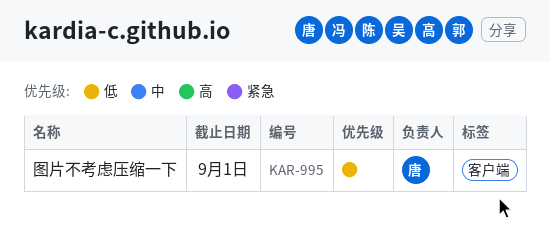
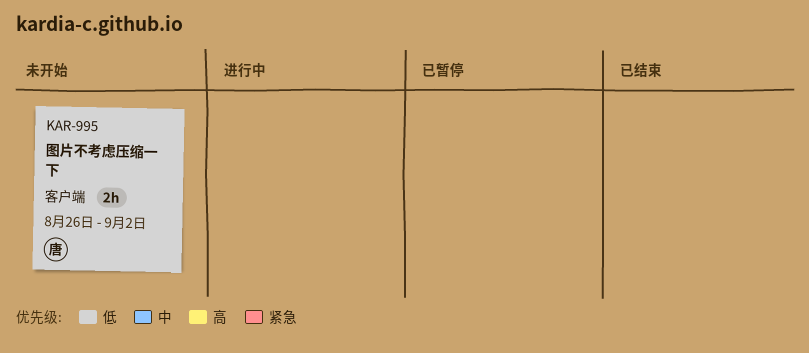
KAR-995, due: Sep 1 -> Sep 2

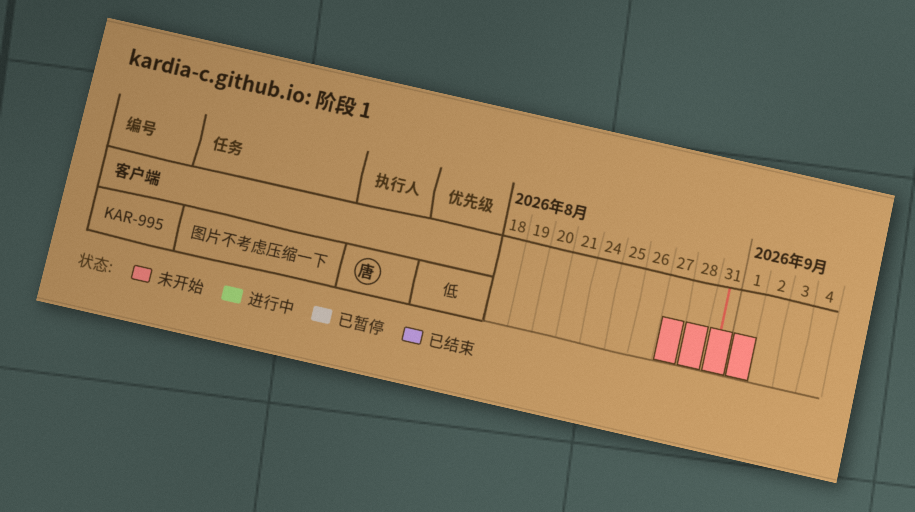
KAR-995, start: Aug 26 -> Aug 27
KAR-995, due: Sep 2 -> Sep 1

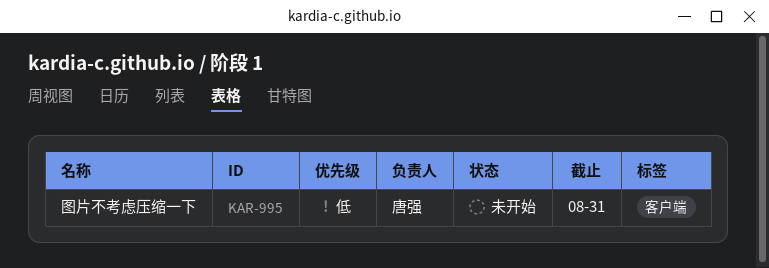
KAR-995, due: Sep 1 -> Aug 31

